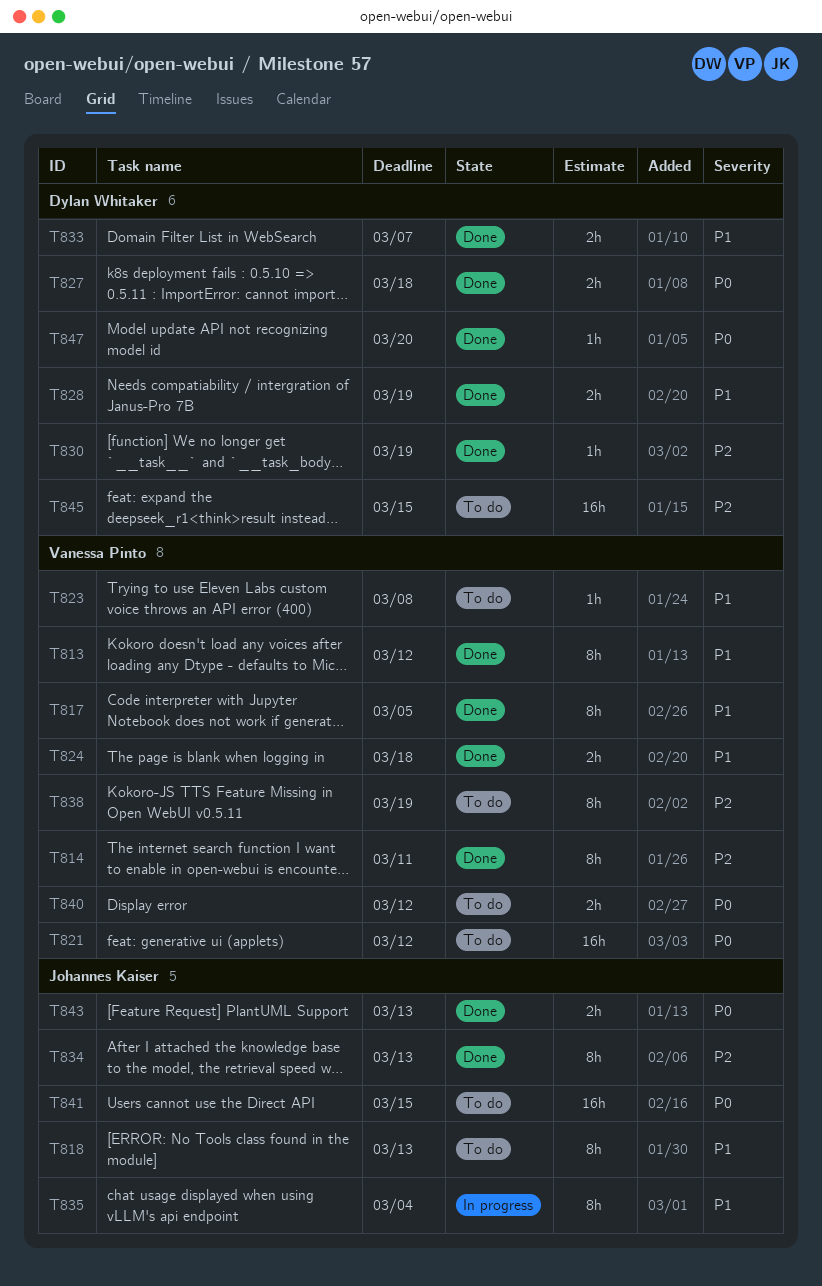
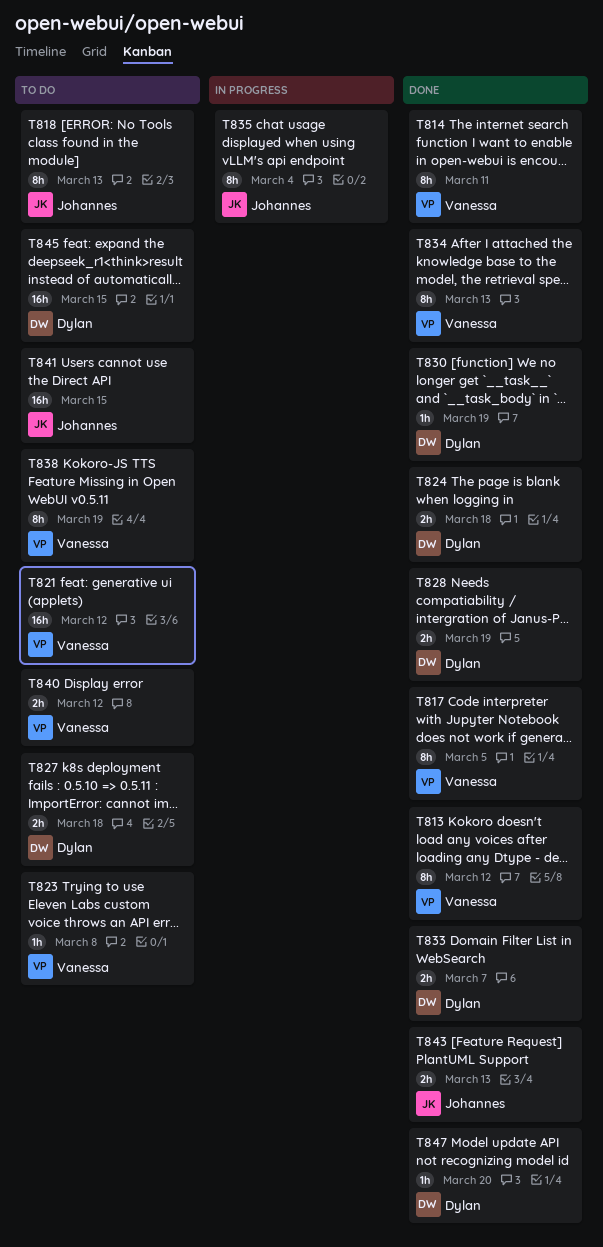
T824, owner: Vanessa Pinto -> Dylan Whitaker
T827, status: Done -> To do
T834, owner: Johannes Kaiser -> Vanessa Pinto

